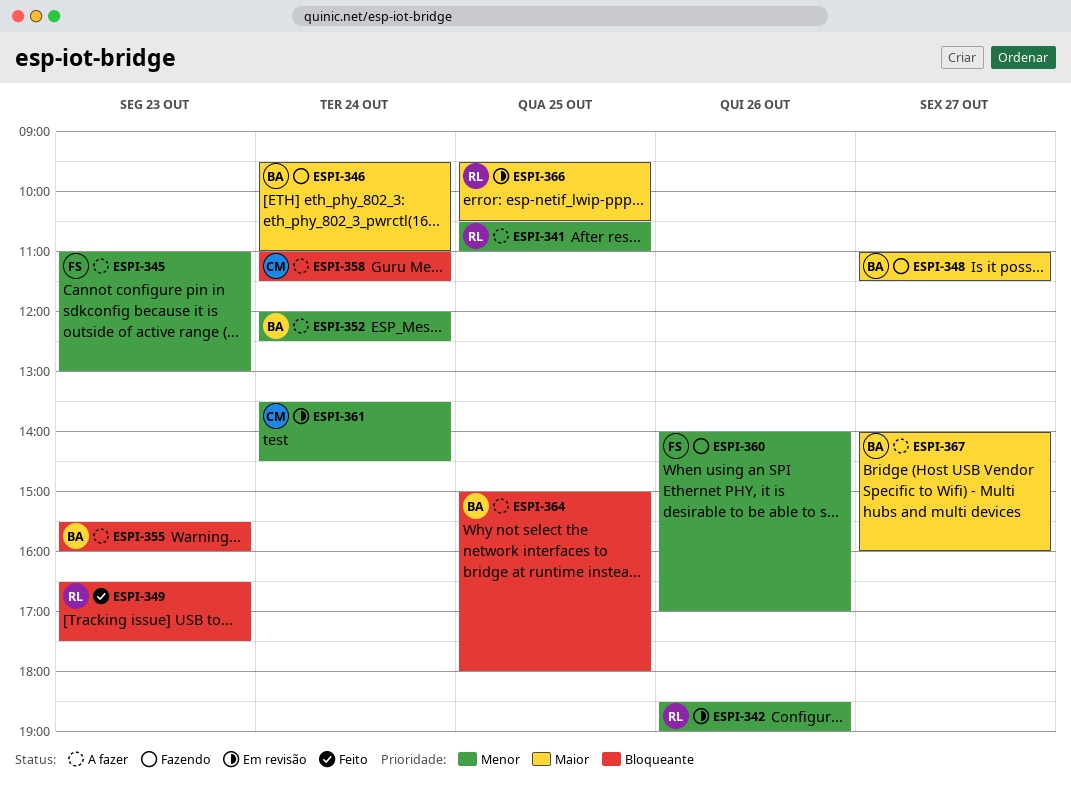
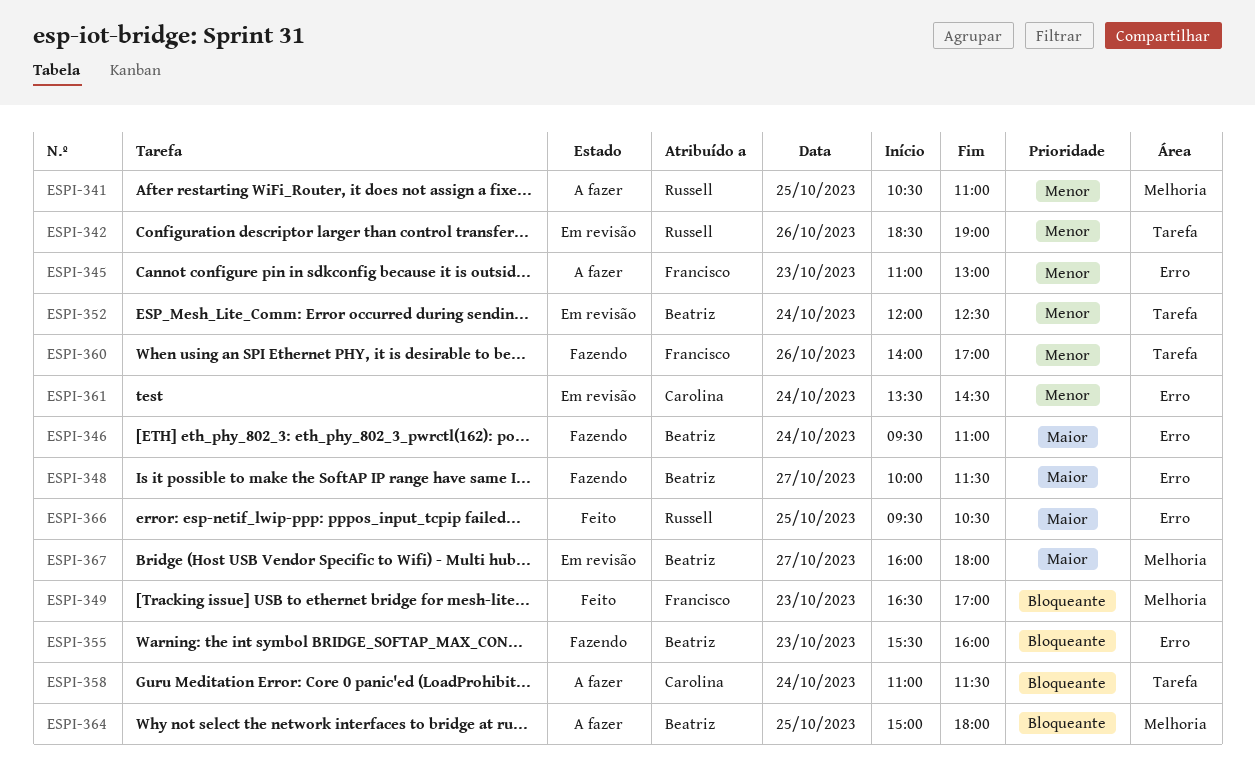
ESPI-348, begins: 11:00 -> 10:00
ESPI-349, owner: Russell -> Francisco
ESPI-349, ends: 17:30 -> 17:00
ESPI-352, status: A fazer -> Em revisão
ESPI-355, status: A fazer -> Fazendo
ESPI-366, status: Em revisão -> Feito
ESPI-367, status: A fazer -> Em revisão
ESPI-367, begins: 14:00 -> 16:00
ESPI-367, ends: 16:00 -> 18:00

